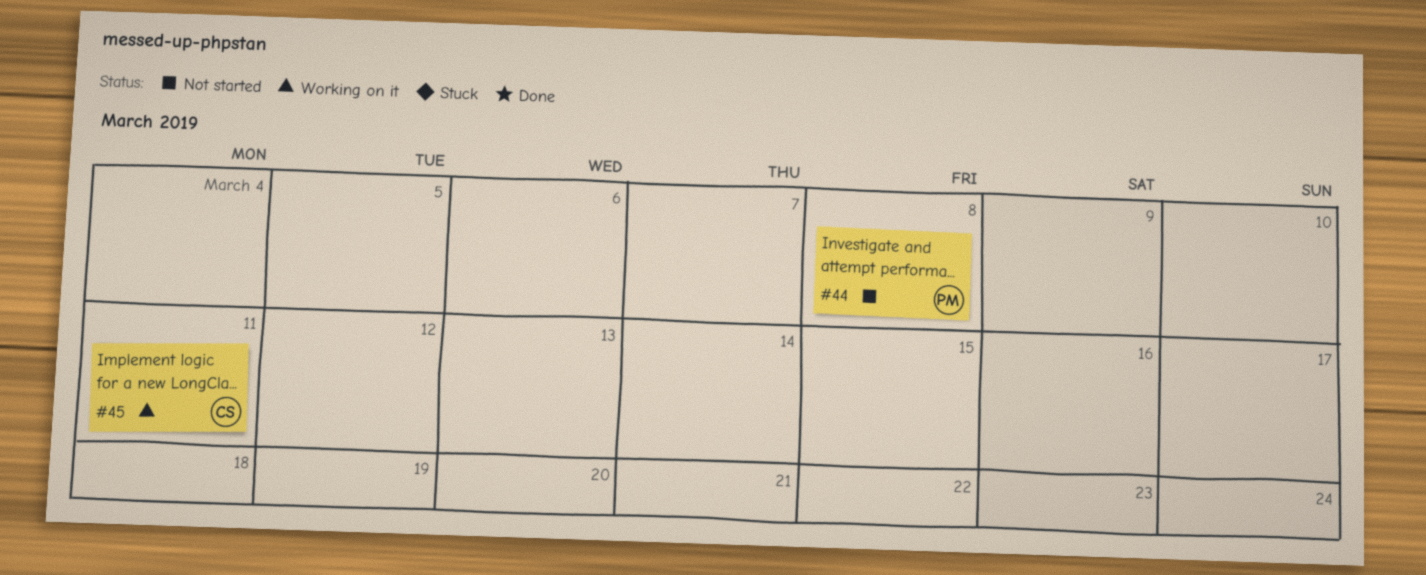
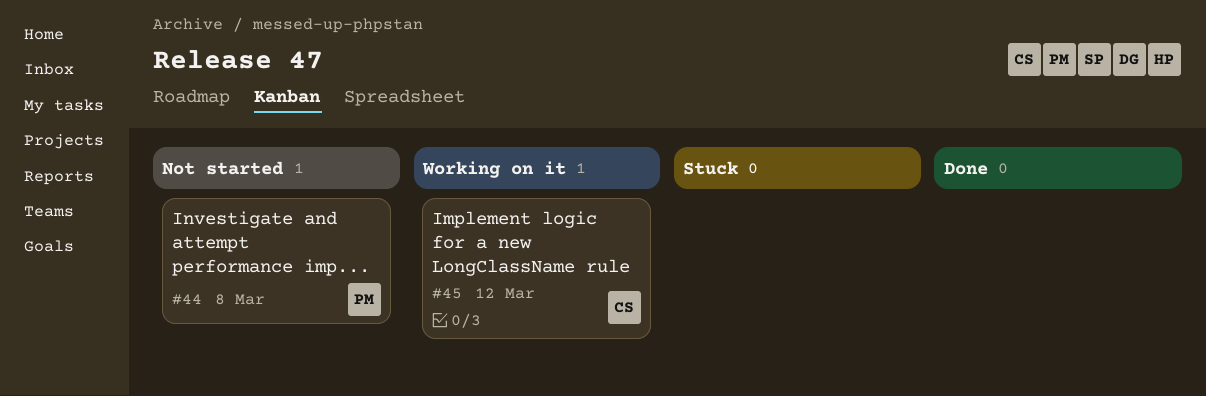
#45, due: Mar 11 -> Mar 12

